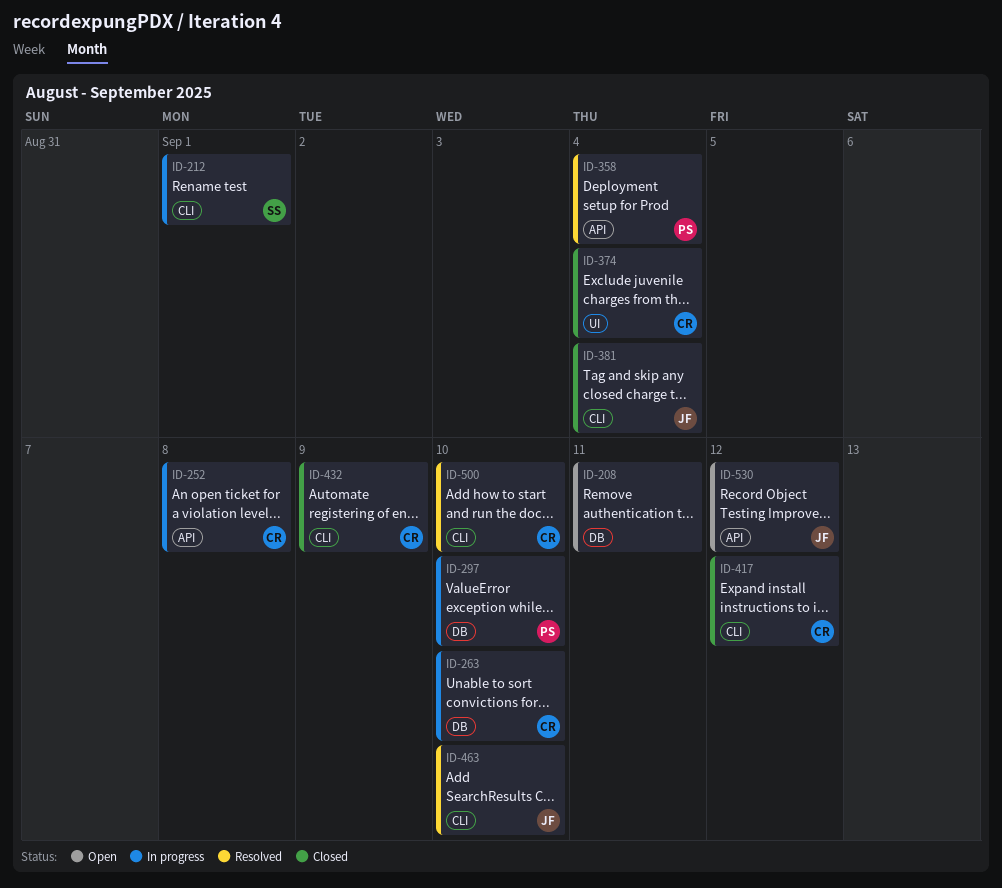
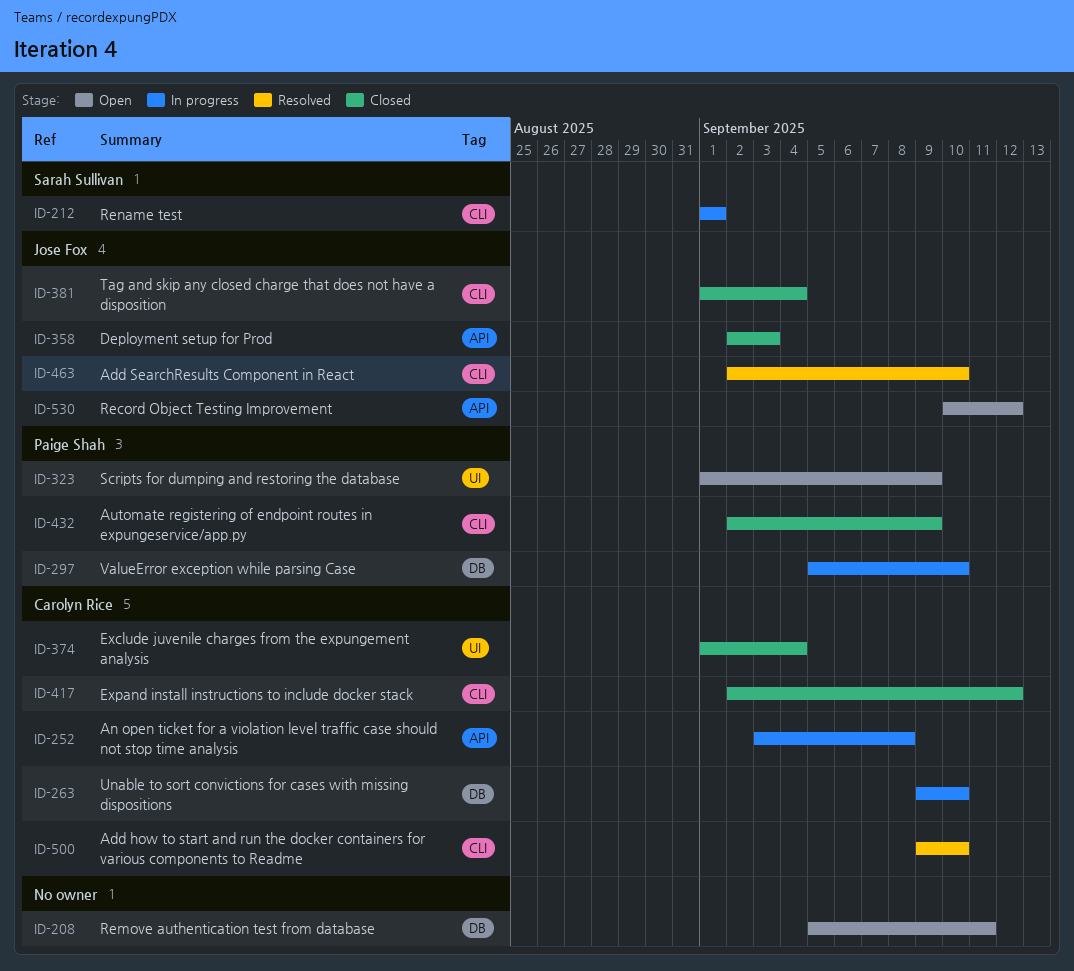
ID-323: none -> present
ID-358, status: Resolved -> Closed
ID-358, owner: Paige Shah -> Jose Fox
ID-358, due: Sep 4 -> Sep 3
ID-432, owner: Carolyn Rice -> Paige Shah

